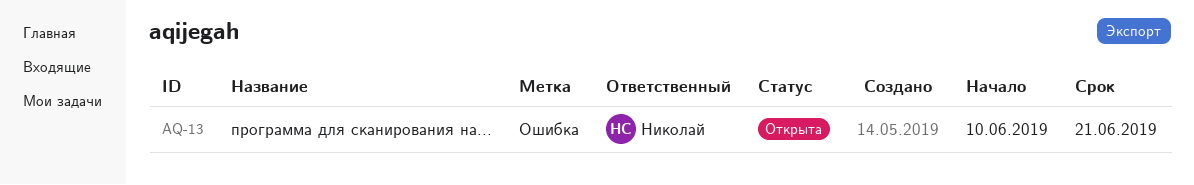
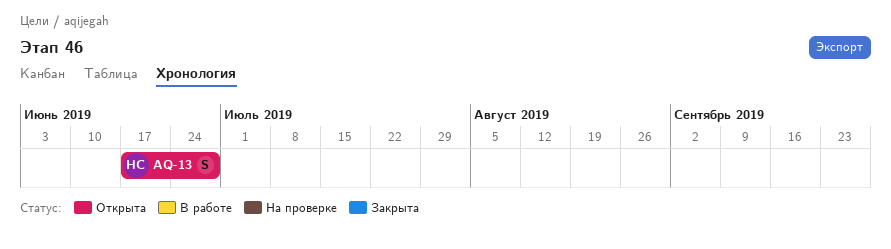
AQ-13, start: Jun 10 -> Jun 17
AQ-13, due: Jun 21 -> Jun 28

